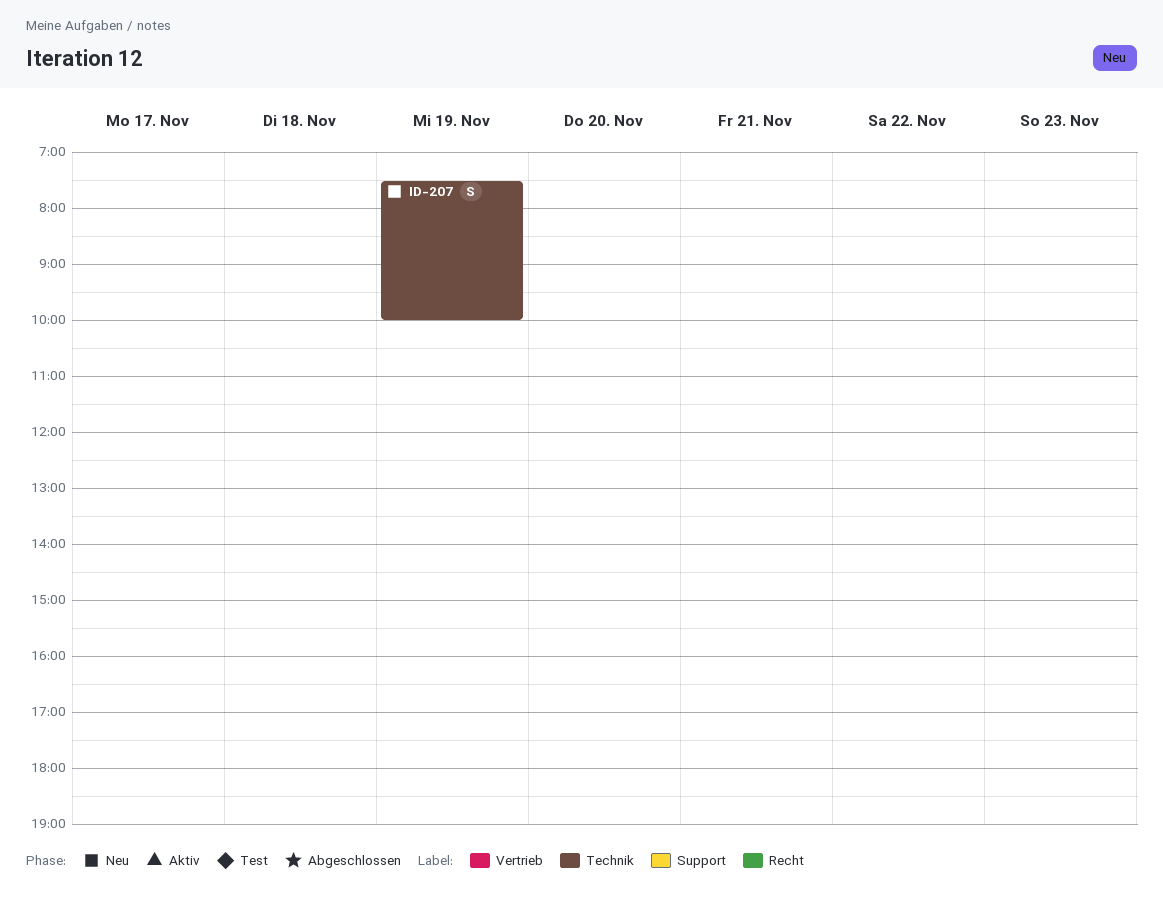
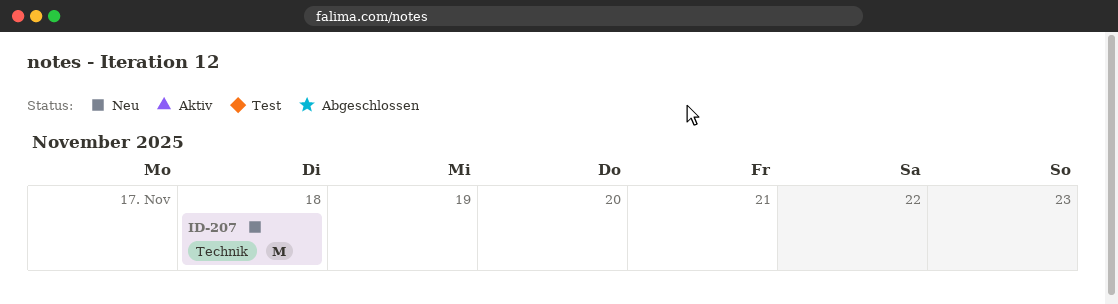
ID-207, estimate: S -> M
ID-207, day: Nov 19 -> Nov 18

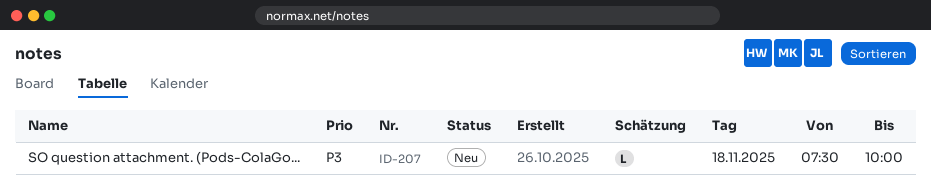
ID-207, estimate: M -> L

